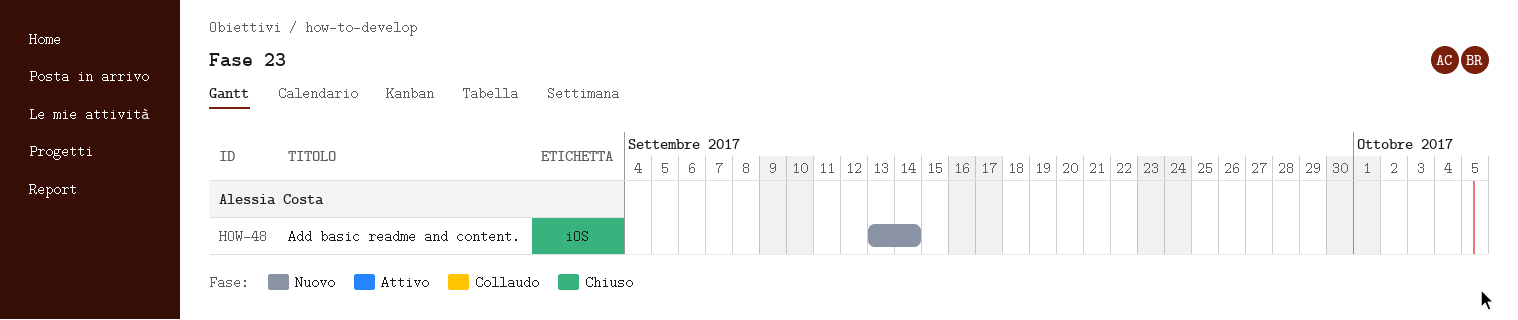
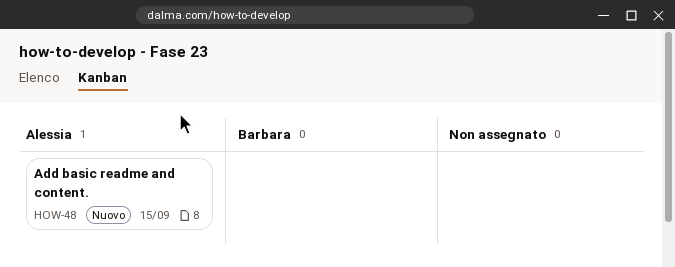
HOW-48, due: Sep 14 -> Sep 15

